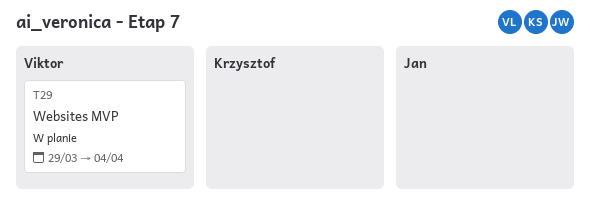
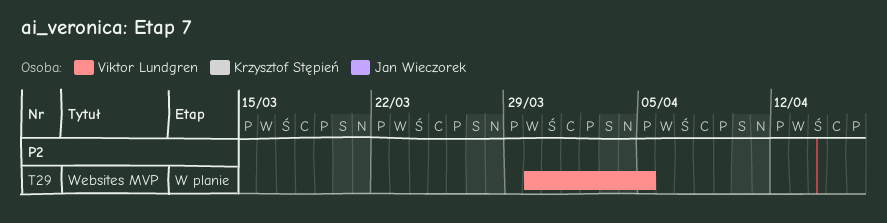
T29, start: Mar 29 -> Mar 30
T29, due: Apr 4 -> Apr 5

